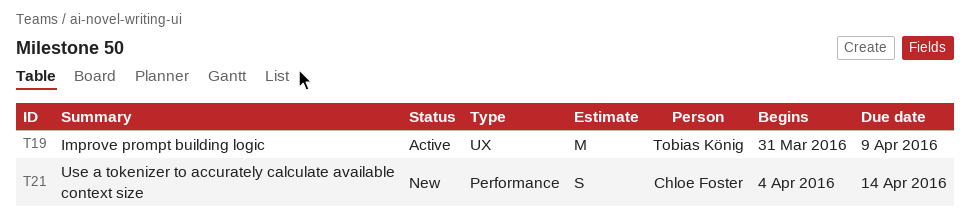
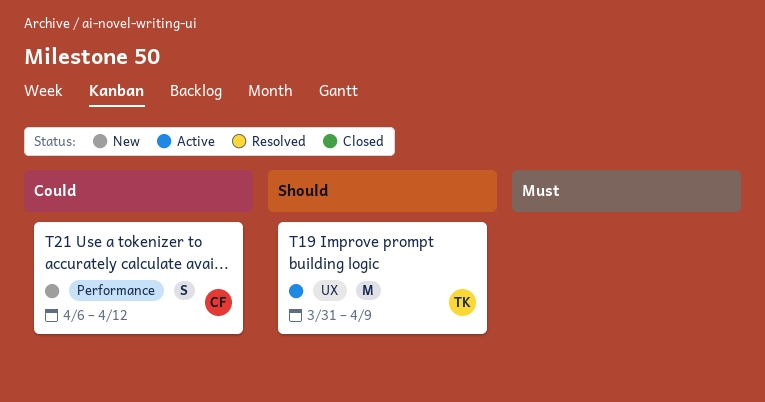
T21, start: Apr 4 -> Apr 6
T21, due: Apr 14 -> Apr 12

